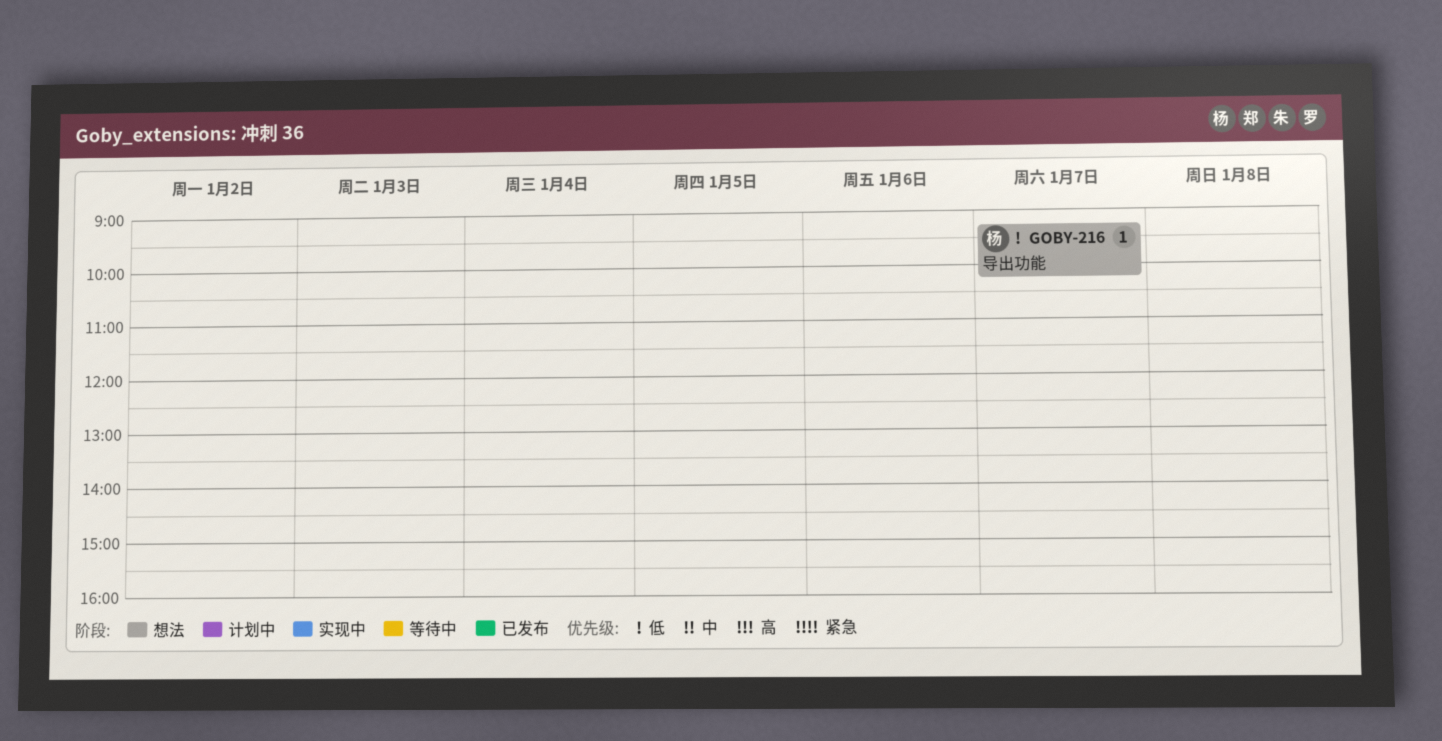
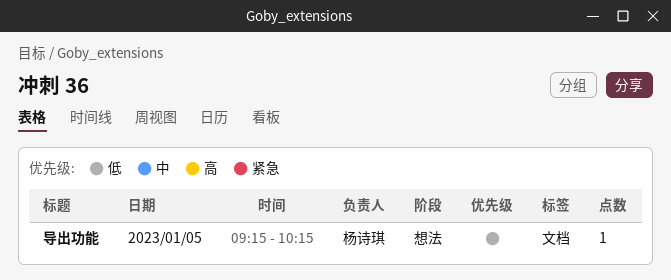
导出功能, day: Jan 7 -> Jan 5

